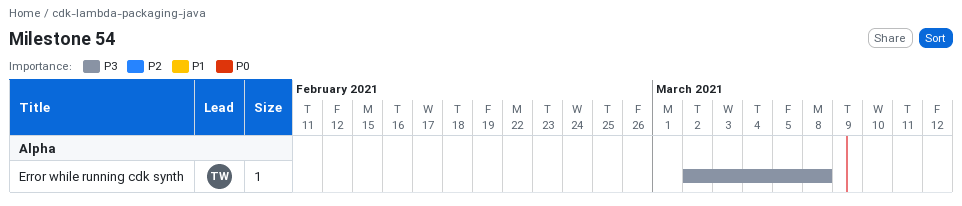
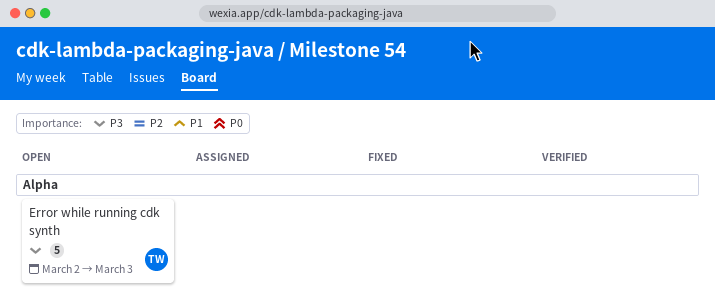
Error while running cdk synth, estimate: 1 -> 5
Error while running cdk synth, due: Mar 8 -> Mar 3

